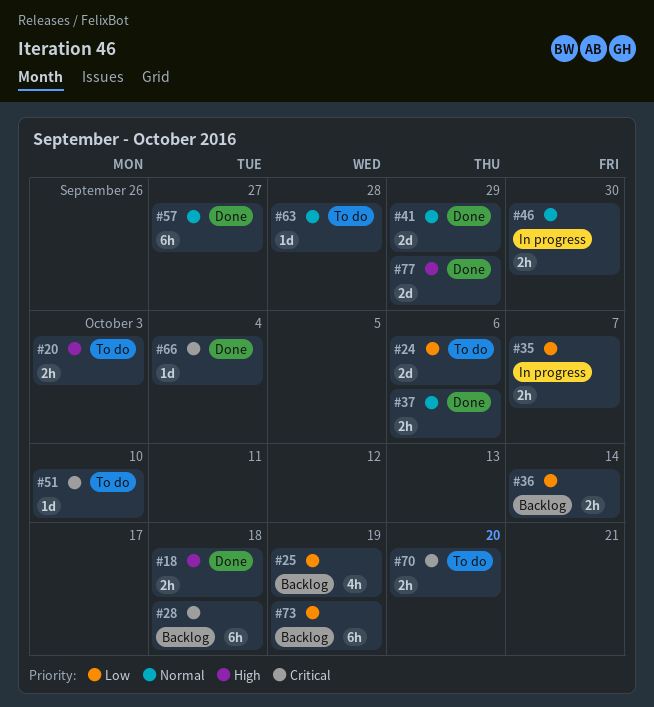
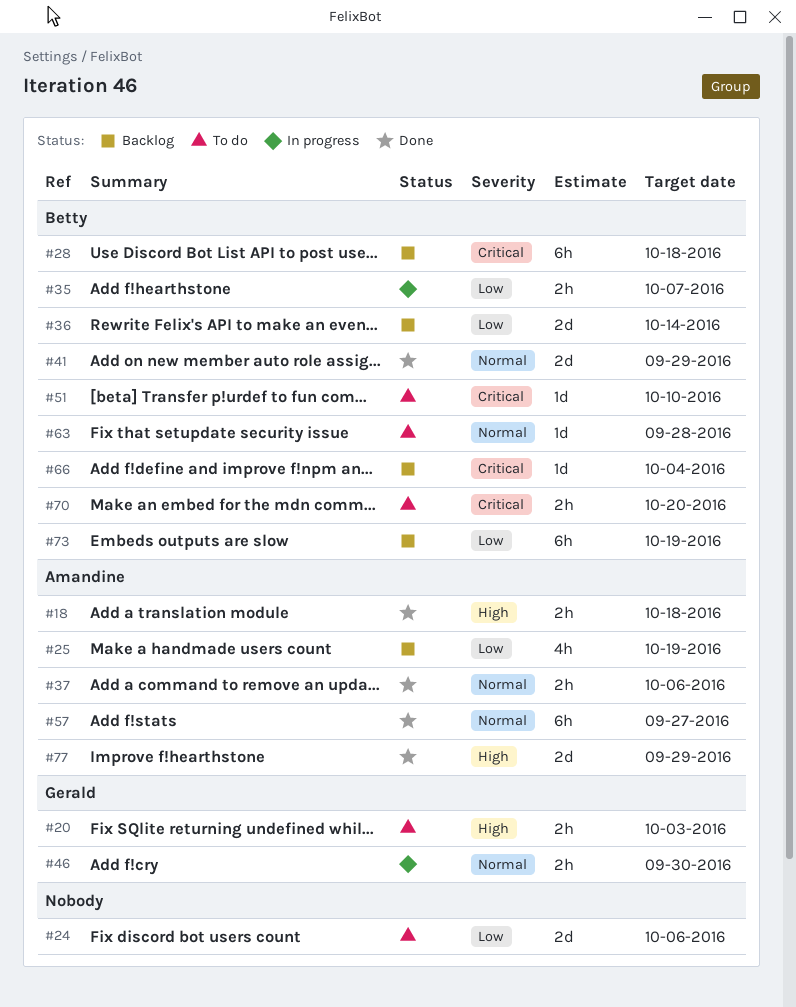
#36, estimate: 2h -> 2d
#66, status: Done -> Backlog

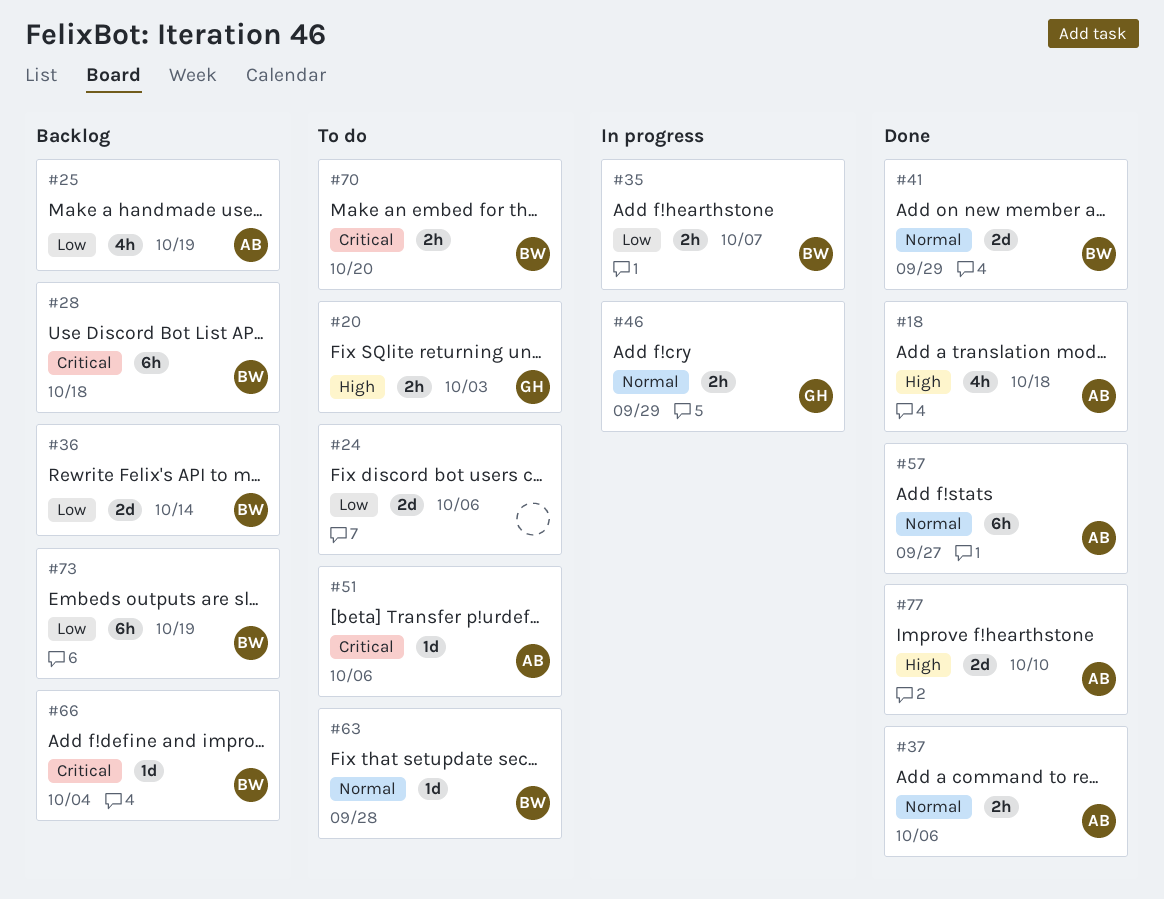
#18, estimate: 2h -> 4h
#46, due: Sep 30 -> Sep 29
#51, owner: Betty -> Amandine
#51, due: Oct 10 -> Oct 6
#77, due: Sep 29 -> Oct 10

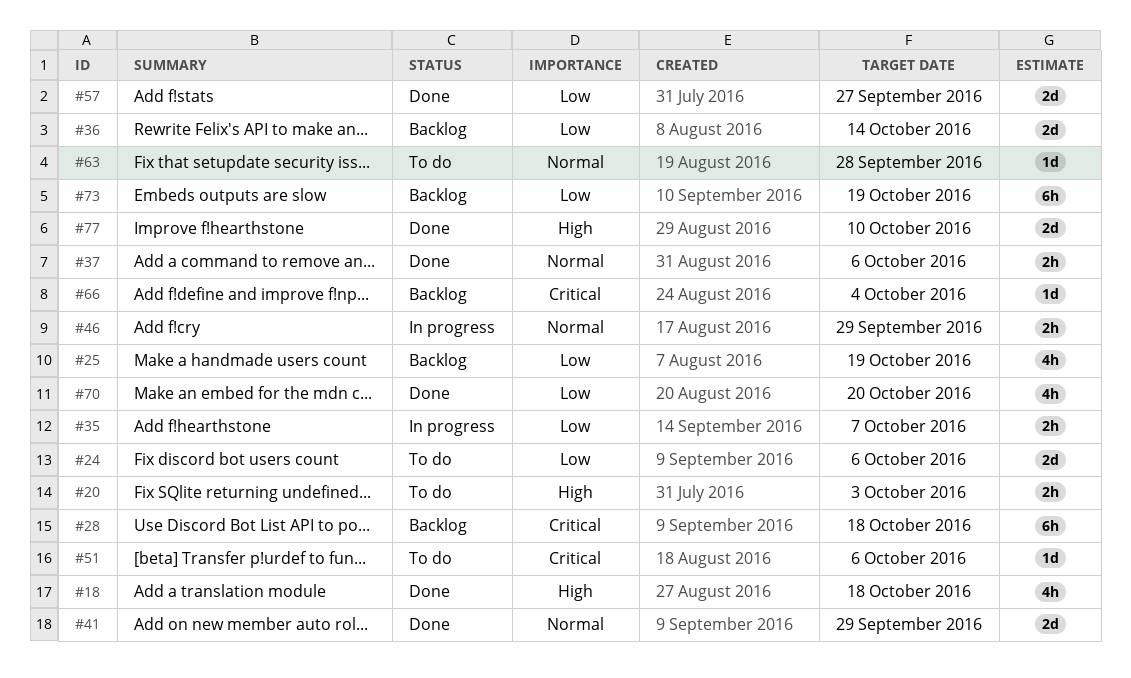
#57, priority: Normal -> Low
#57, estimate: 6h -> 2d
#70, status: To do -> Done
#70, priority: Critical -> Low
#70, estimate: 2h -> 4h

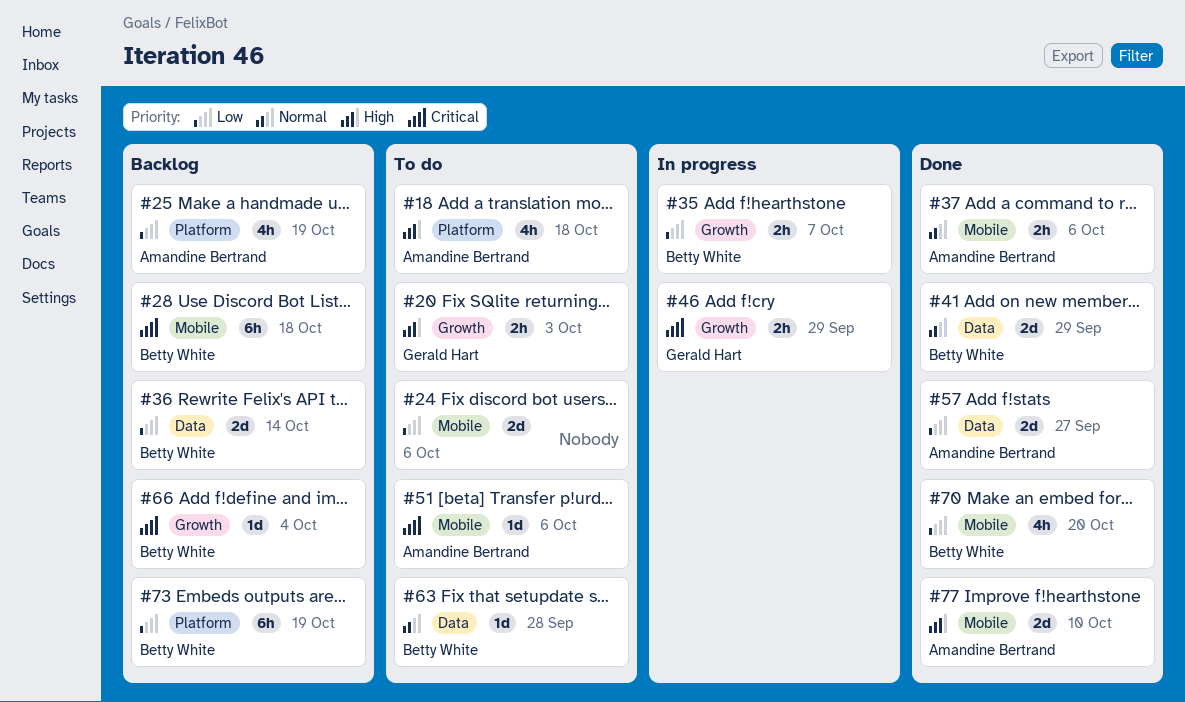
#18, status: Done -> To do
#46, priority: Normal -> Critical

